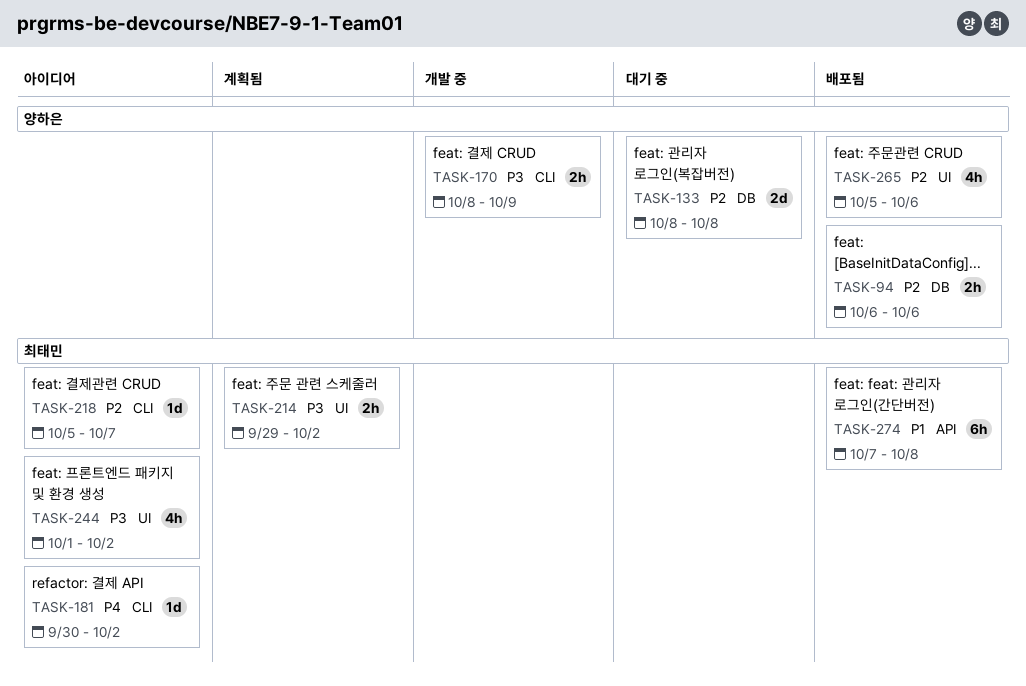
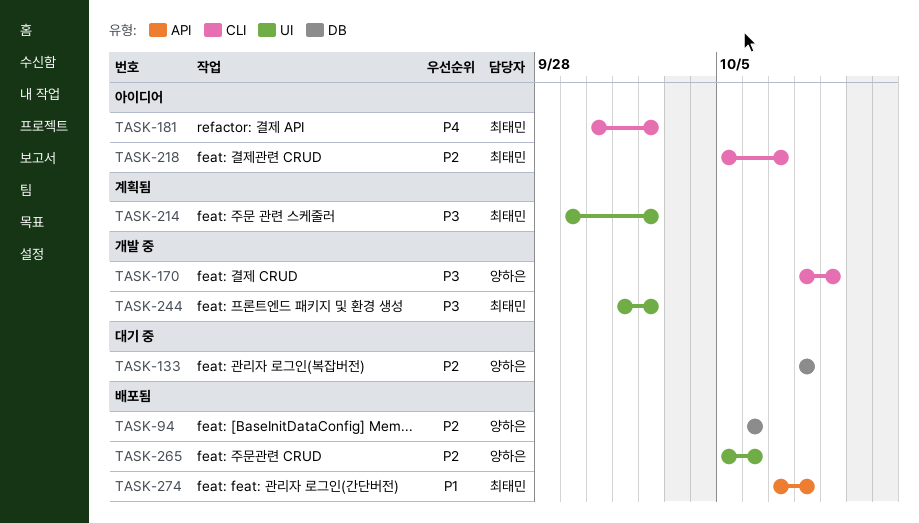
TASK-244, status: 아이디어 -> 개발 중

